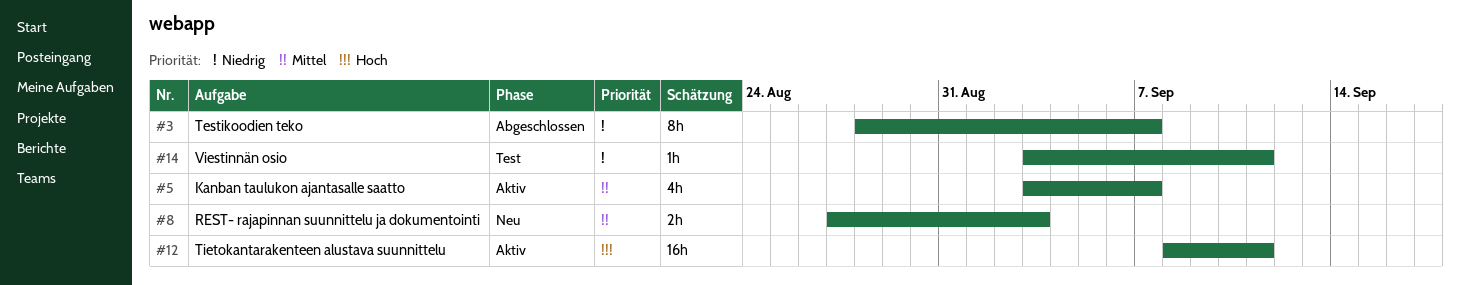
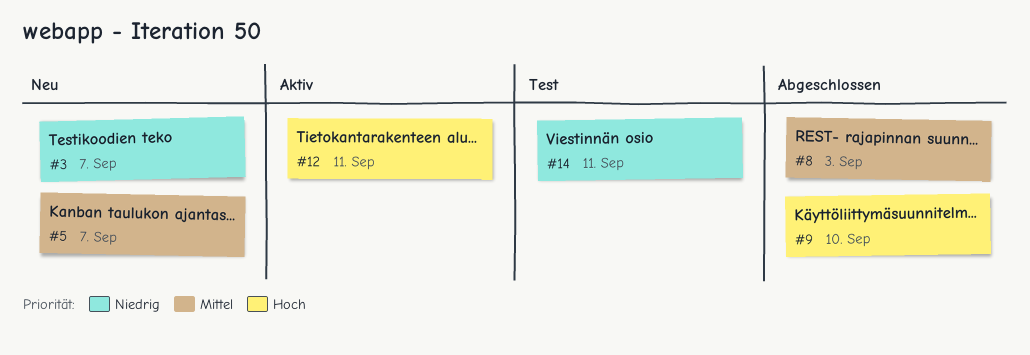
#3, status: Abgeschlossen -> Neu
#5, status: Aktiv -> Neu
#8, status: Neu -> Abgeschlossen
#9: none -> present

